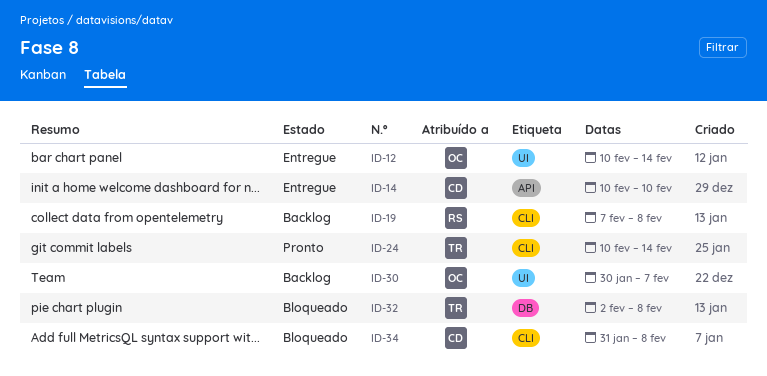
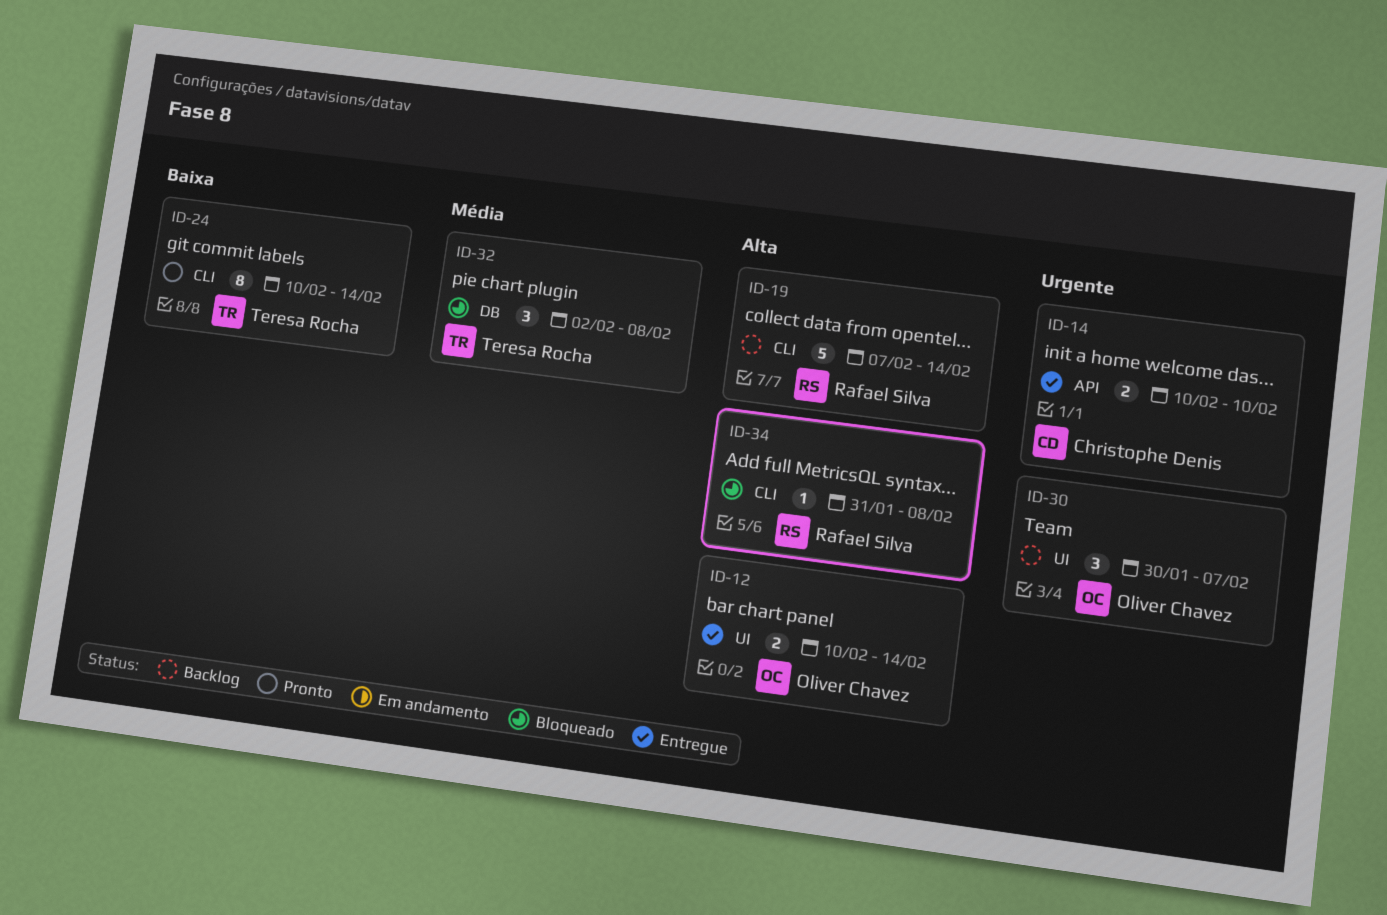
ID-19, due: Feb 8 -> Feb 14
ID-34, owner: Christophe Denis -> Rafael Silva

